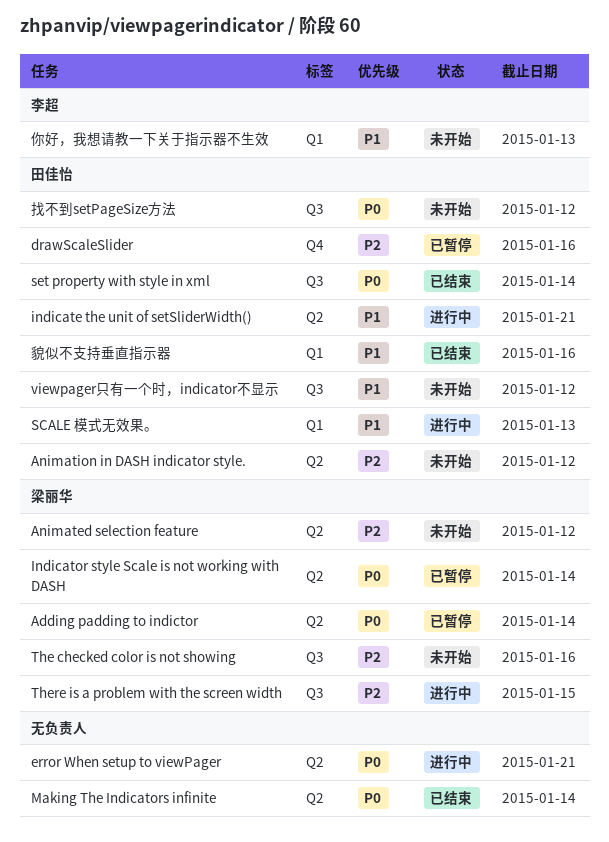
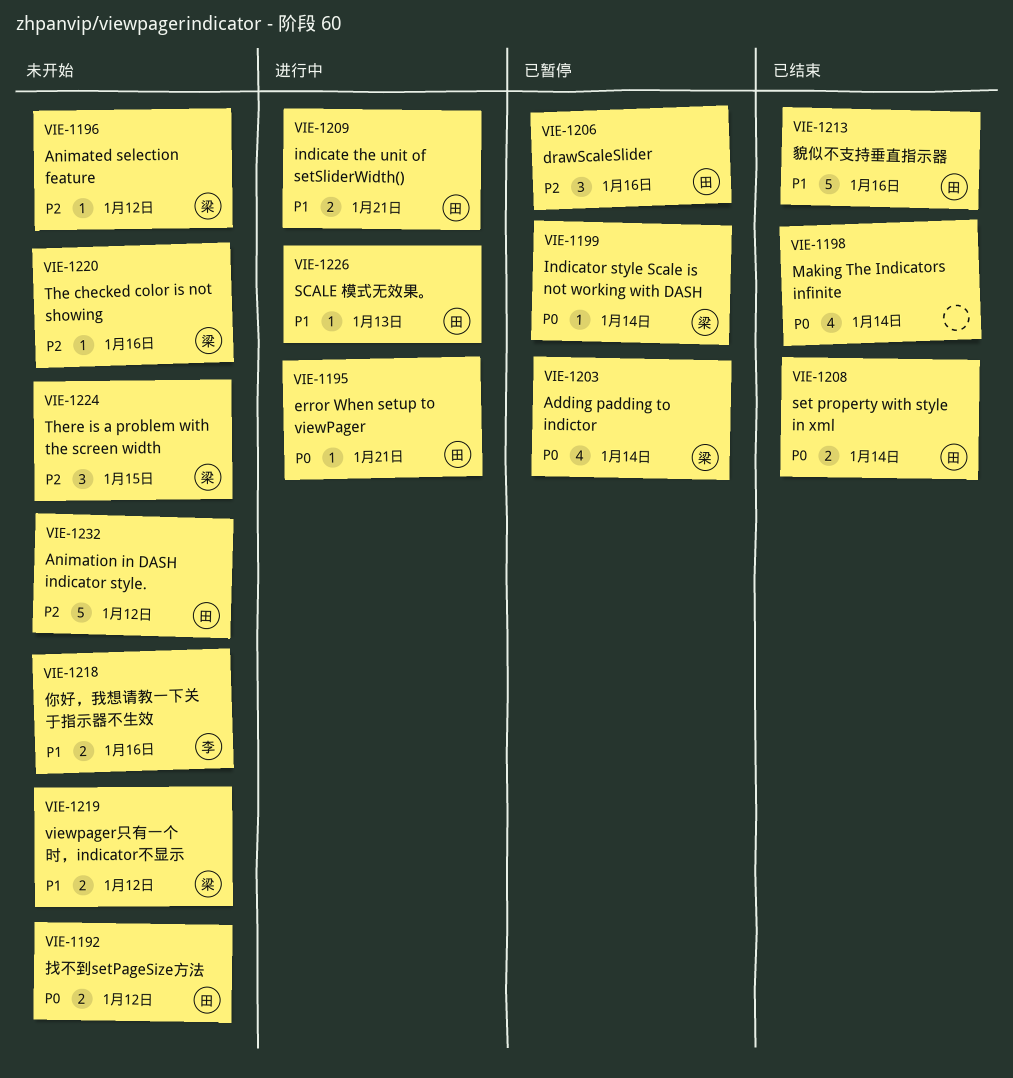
error When setup to viewPager, owner: none -> 田佳怡
There is a problem with the screen width, status: 进行中 -> 未开始
viewpager只有一个时，indicator不显示, owner: 田佳怡 -> 梁丽华
你好，我想请教一下关于指示器不生效, due: Jan 13 -> Jan 16

